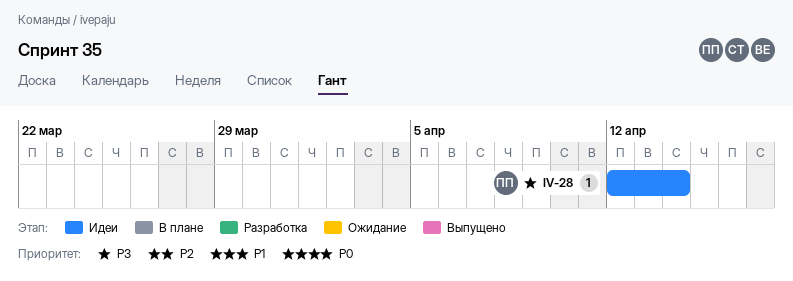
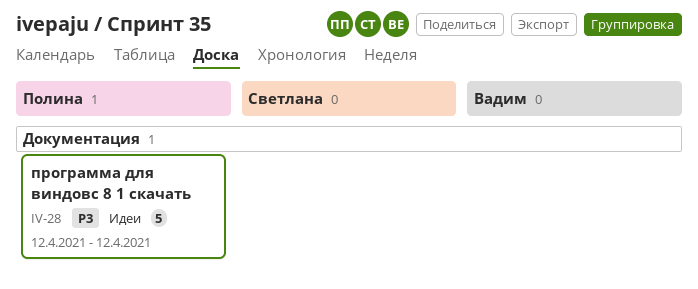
IV-28, estimate: 1 -> 5
IV-28, due: Apr 14 -> Apr 12

